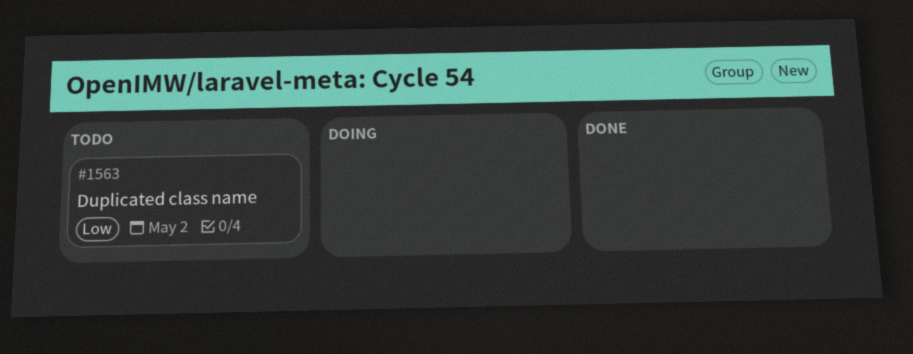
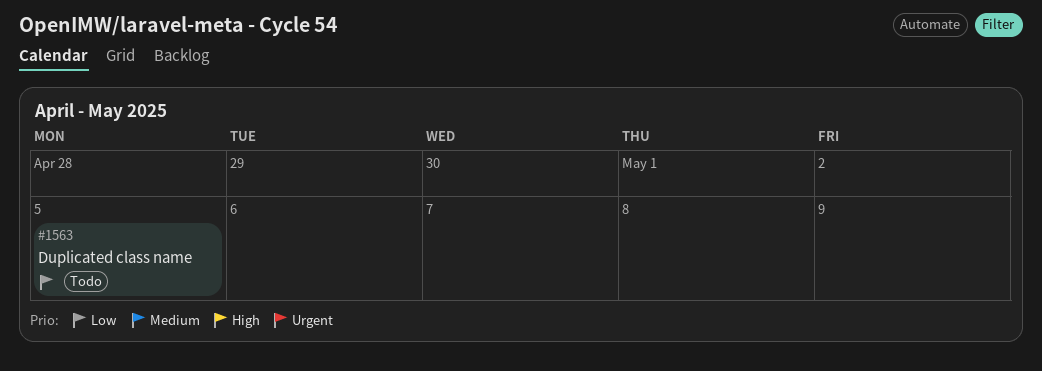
#1563, due: May 2 -> May 5

